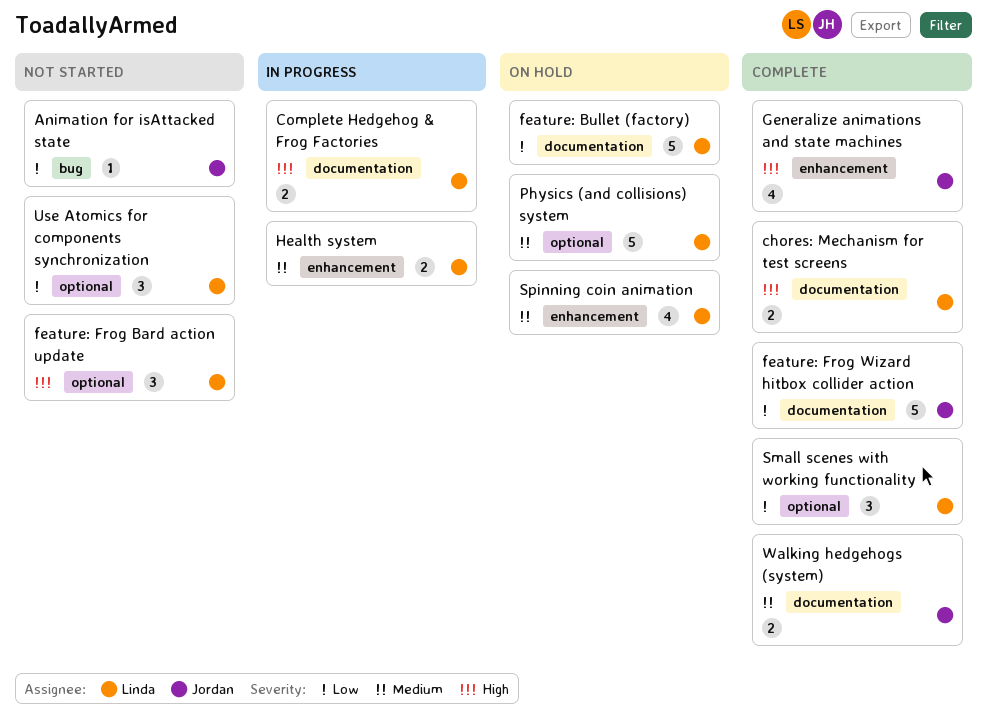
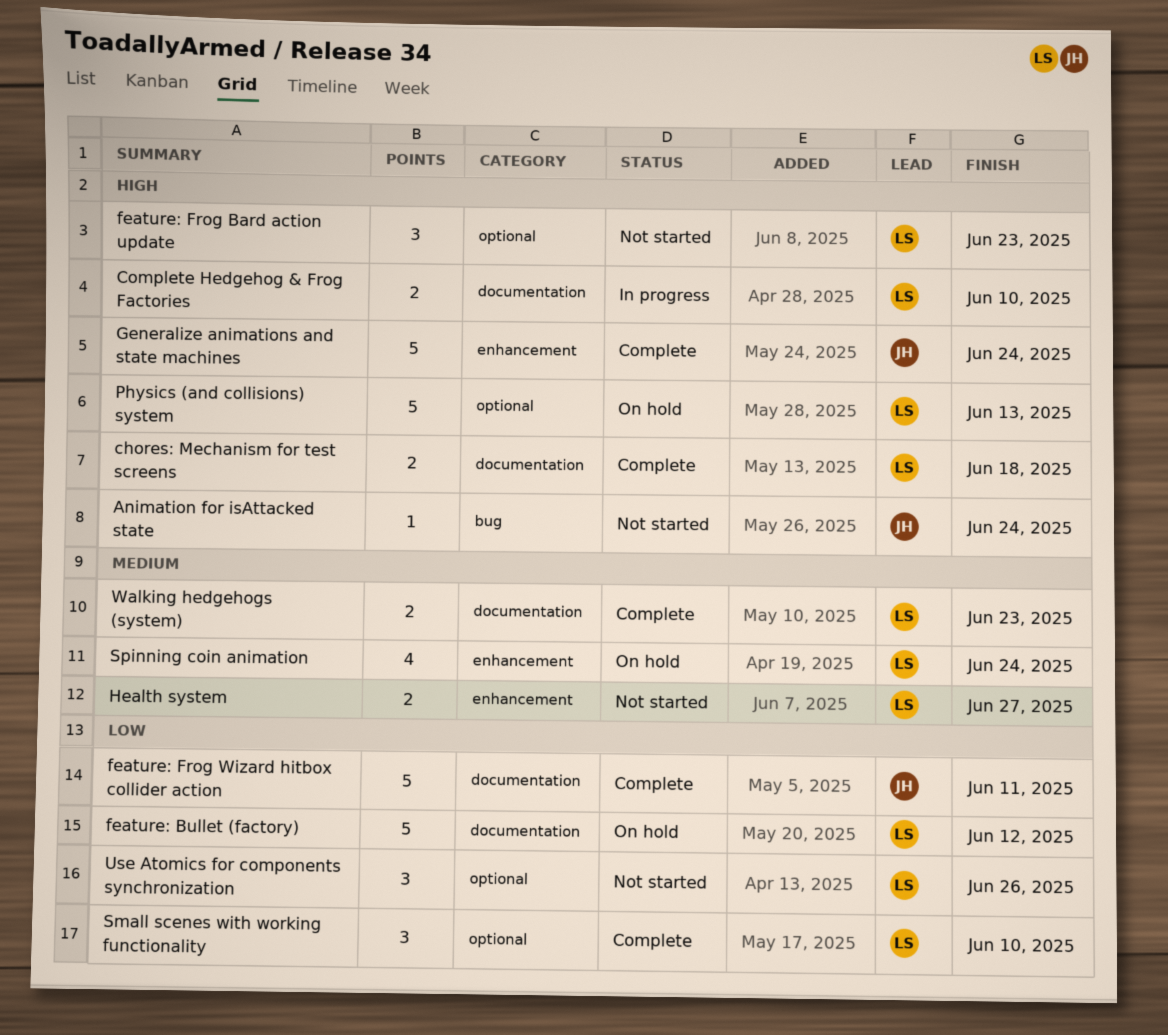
Animation for isAttacked state, priority: Low -> High
Generalize animations and state machines, estimate: 4 -> 5
Health system, status: In progress -> Not started
Physics (and collisions) system, priority: Medium -> High
Walking hedgehogs (system), owner: Jordan -> Linda

